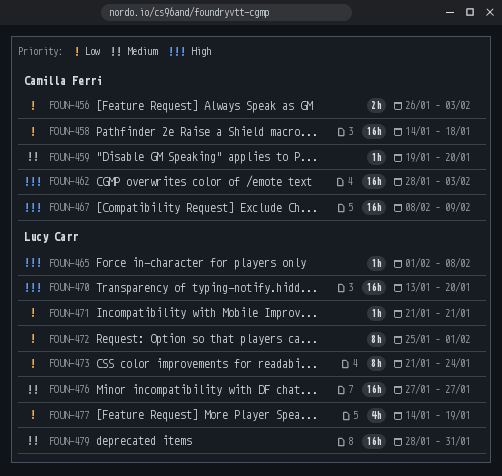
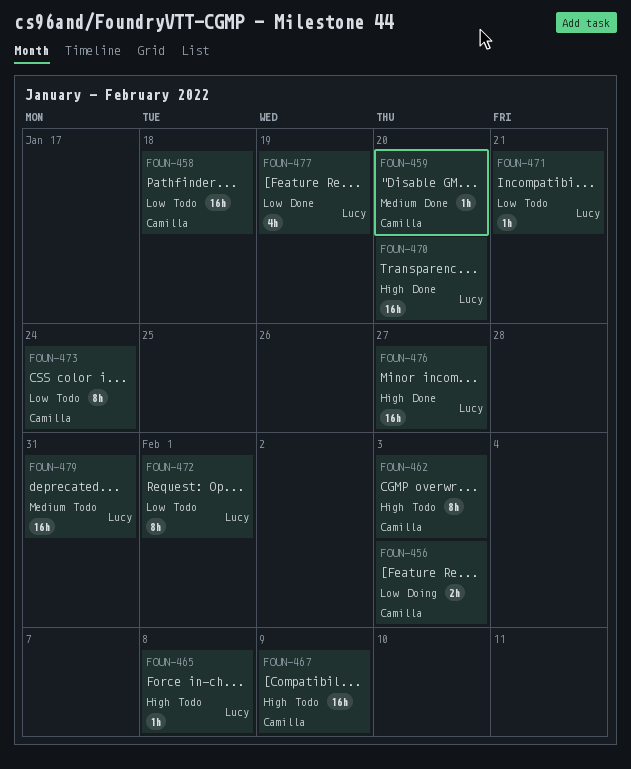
FOUN-462, estimate: 16h -> 8h
FOUN-473, owner: Lucy Carr -> Camilla Ferri
FOUN-476, priority: Medium -> High

